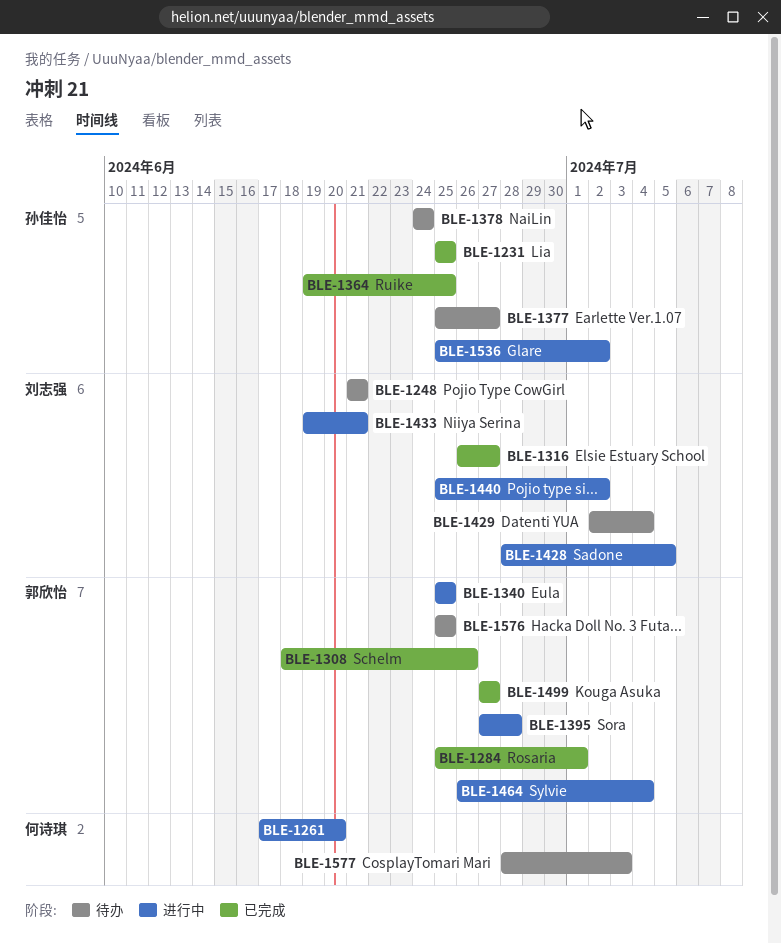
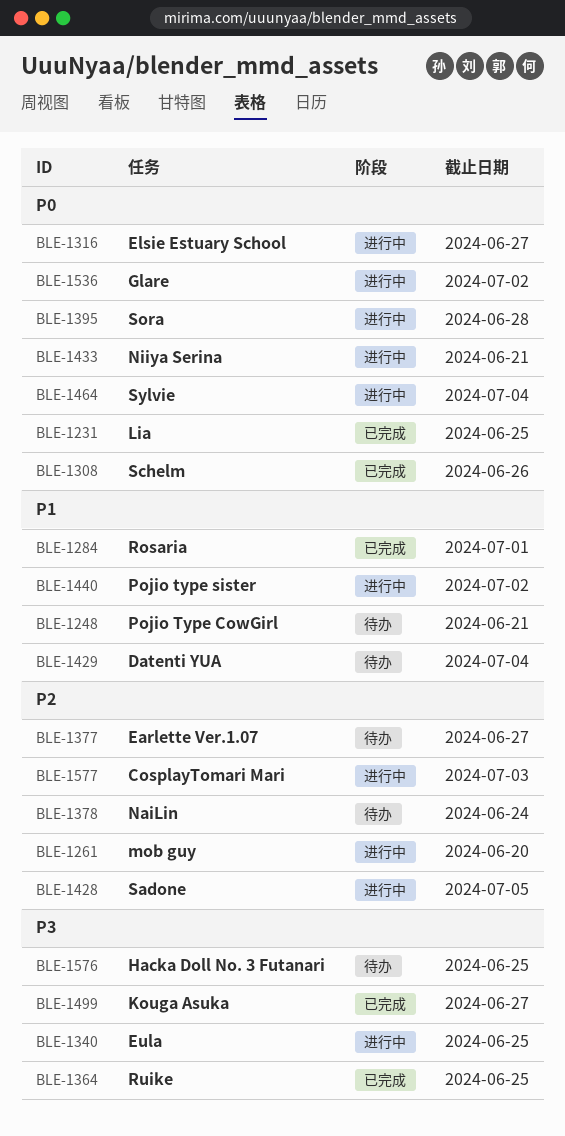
BLE-1316, status: 已完成 -> 进行中
BLE-1577, status: 待办 -> 进行中

